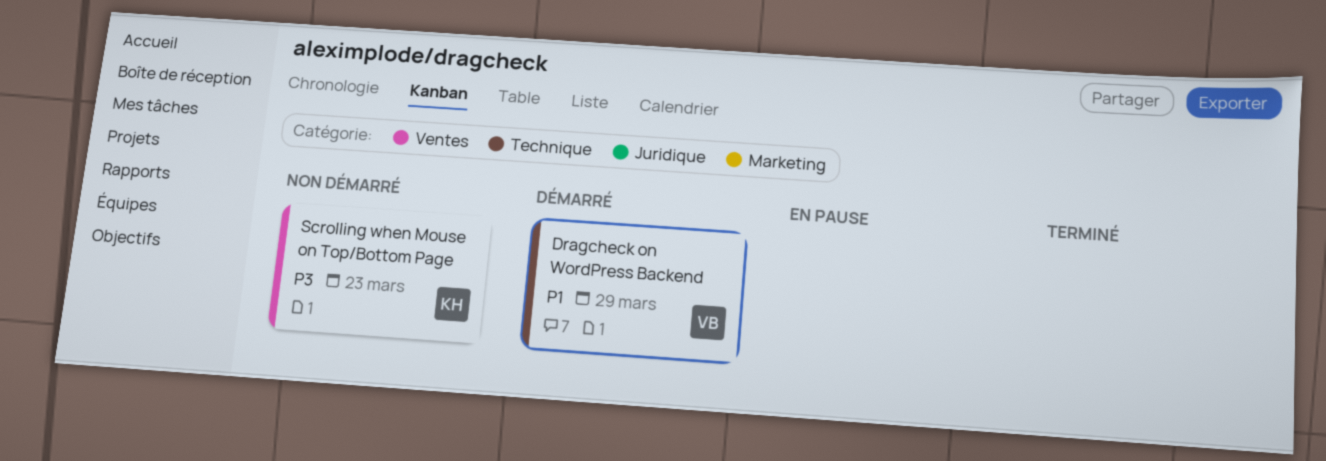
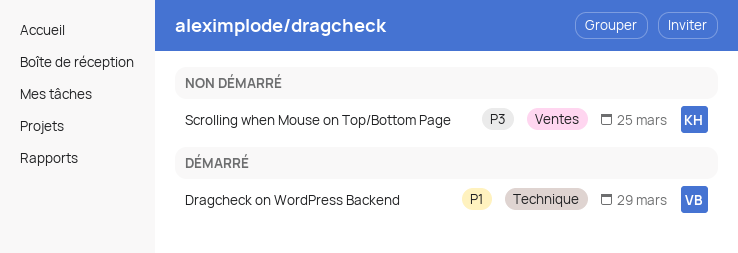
Scrolling when Mouse on Top/Bottom Page, due: Mar 23 -> Mar 25

